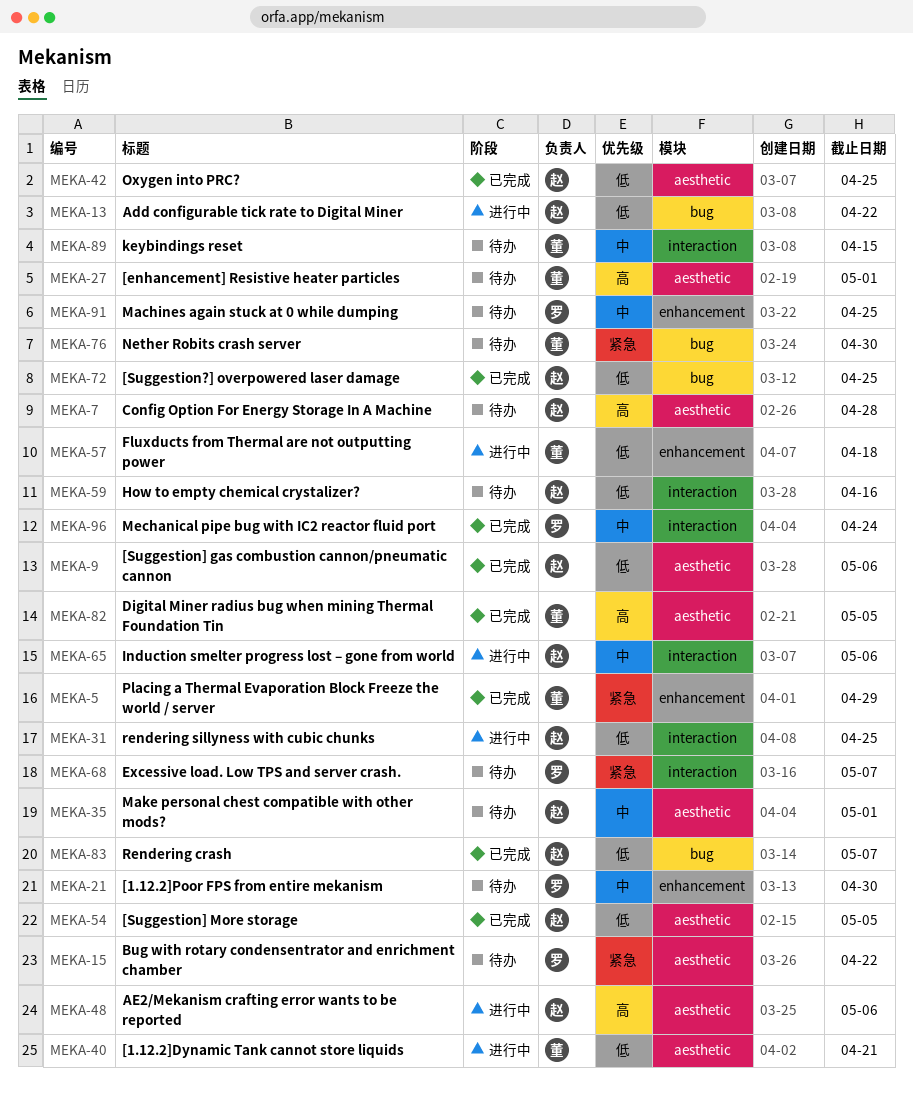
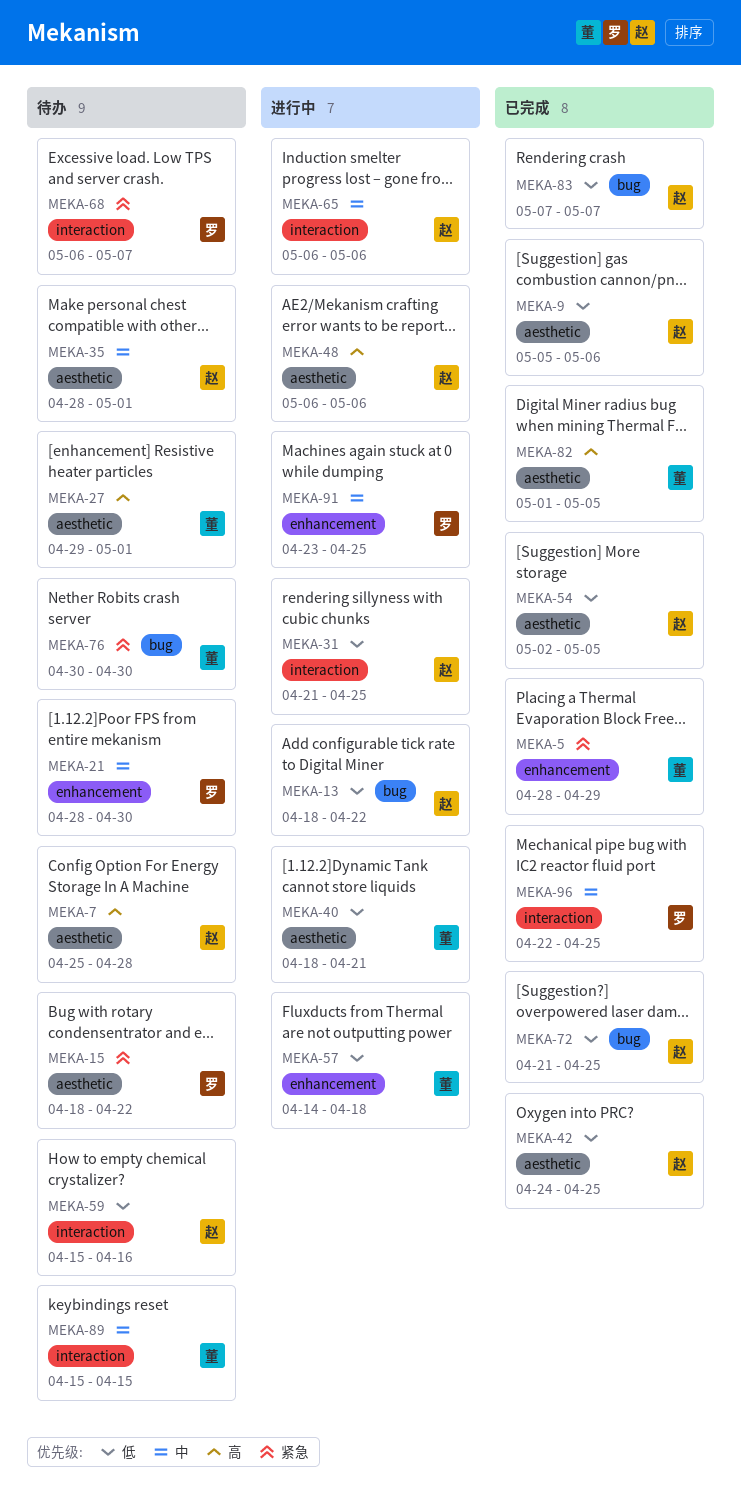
MEKA-91, status: 待办 -> 进行中
MEKA-96, due: Apr 24 -> Apr 25

